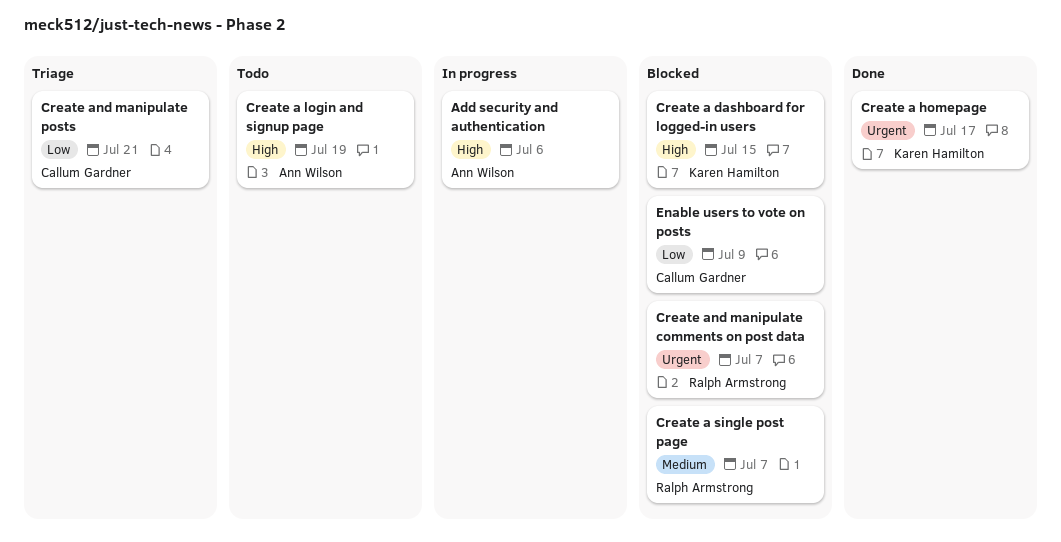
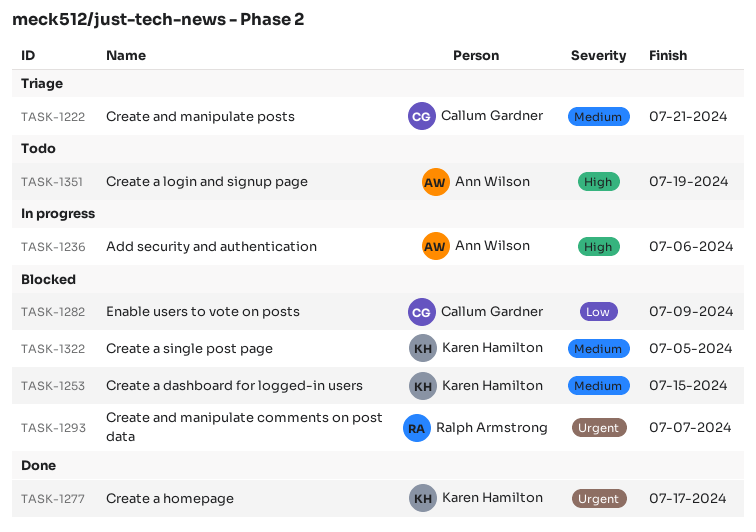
Create a dashboard for logged-in users, priority: High -> Medium
Create a single post page, owner: Ralph Armstrong -> Karen Hamilton
Create a single post page, due: Jul 7 -> Jul 5
Create and manipulate posts, priority: Low -> Medium

